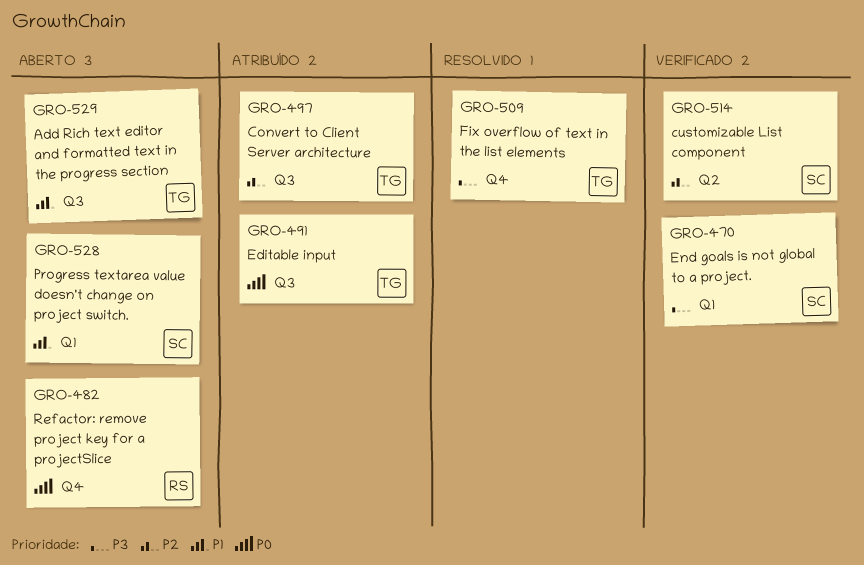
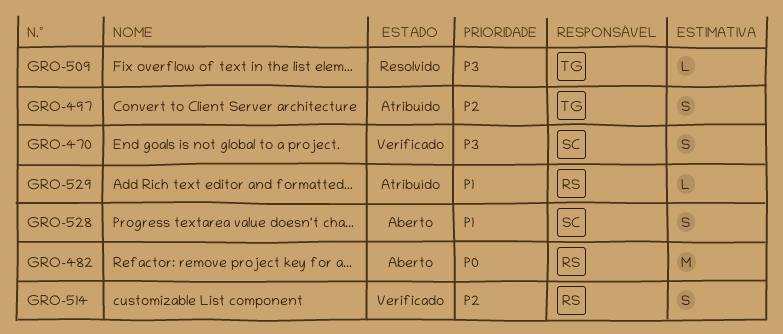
GRO-491: present -> none
GRO-514, owner: SC -> RS
GRO-529, status: Aberto -> Atribuído
GRO-529, owner: TG -> RS

